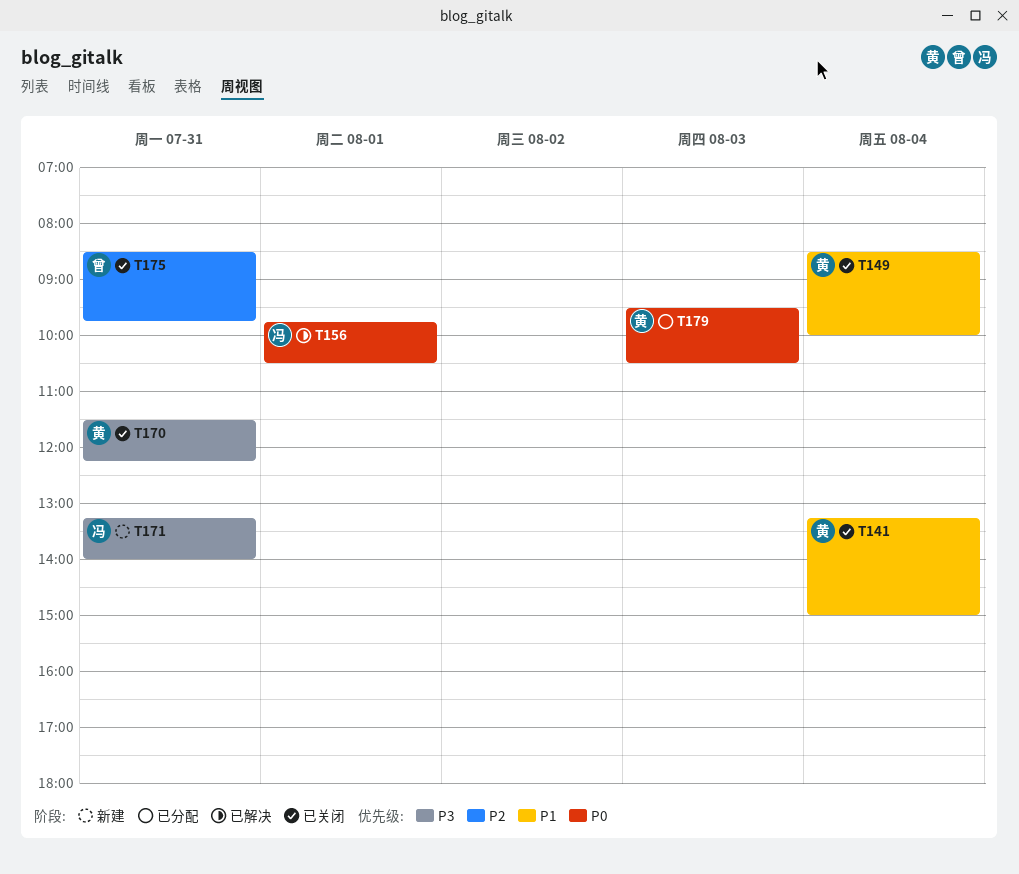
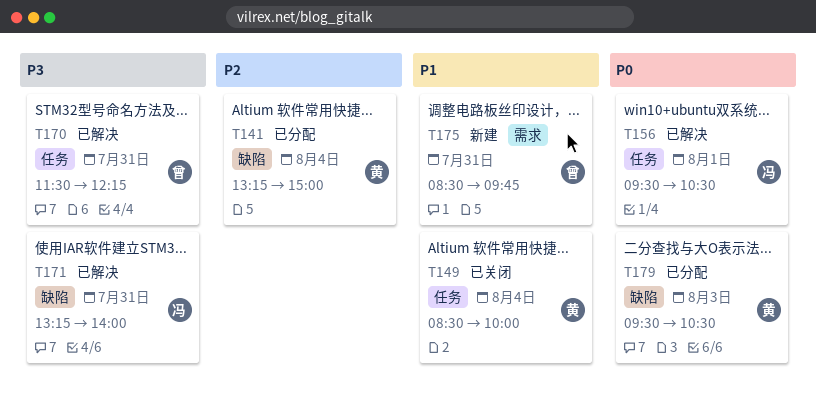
T141, status: 已关闭 -> 已分配
T141, priority: P1 -> P2
T156, begins: 09:45 -> 09:30
T170, status: 已关闭 -> 已解决
T170, owner: 黄 -> 曾
T171, status: 新建 -> 已解决
T175, status: 已关闭 -> 新建
T175, priority: P2 -> P1

